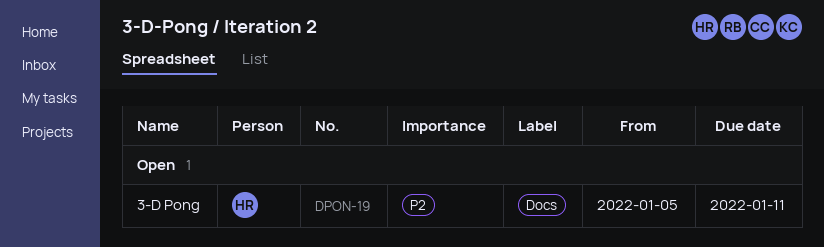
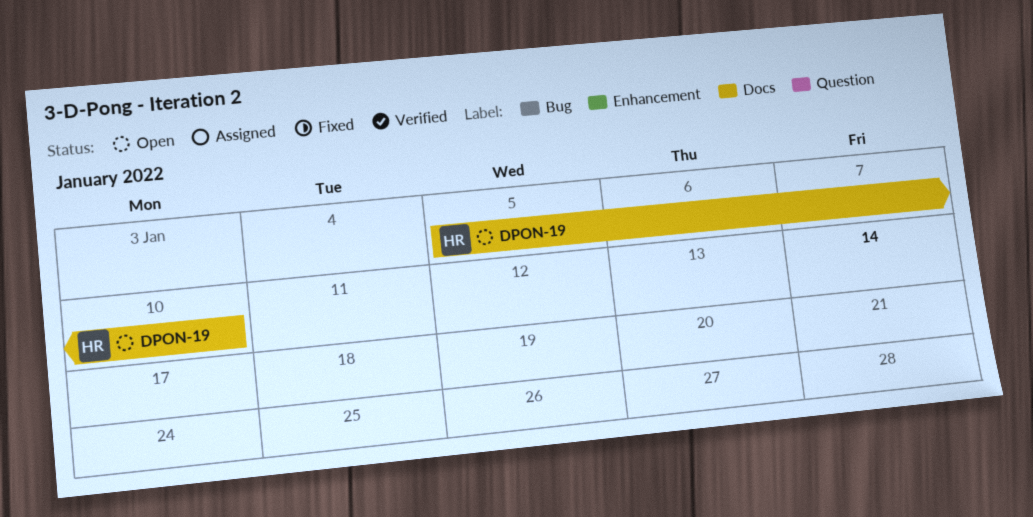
DPON-19, due: Jan 11 -> Jan 10

